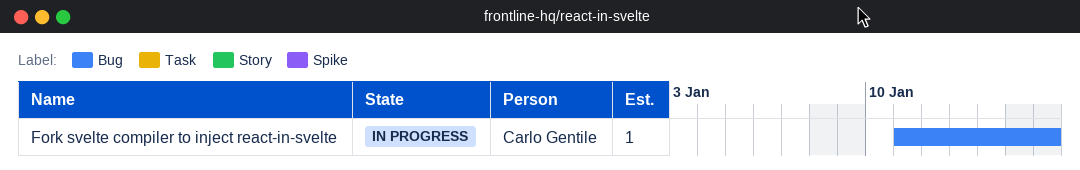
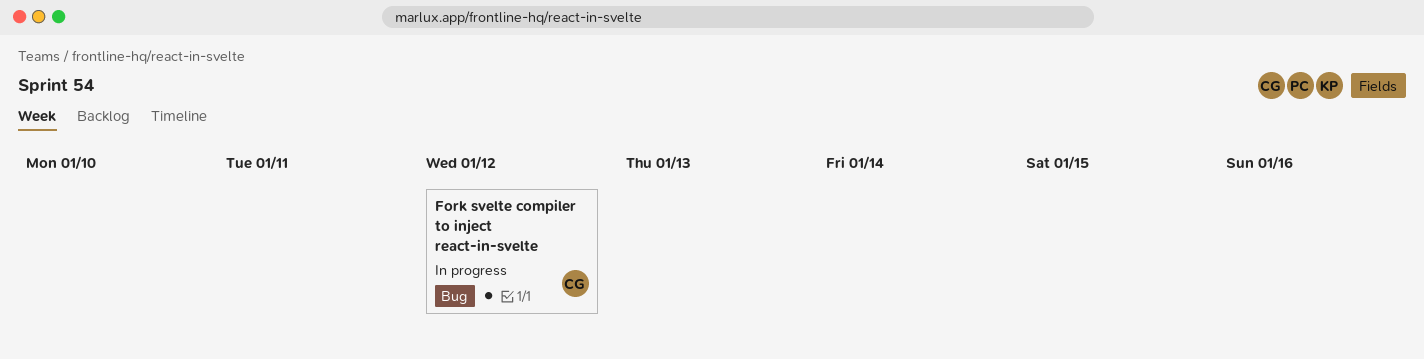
Fork svelte compiler to inject react-in-svelte, due: Jan 16 -> Jan 12

